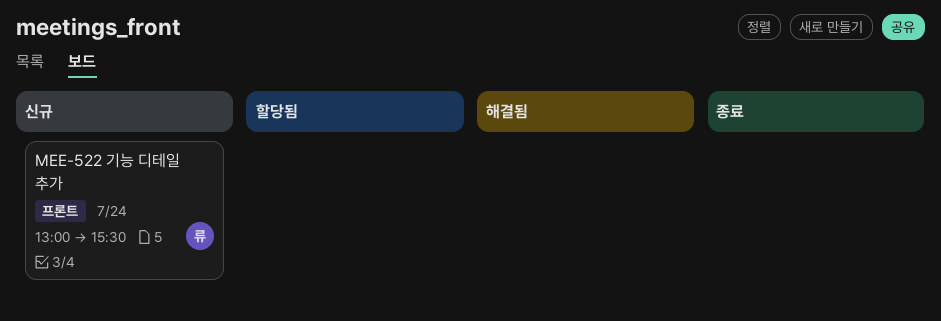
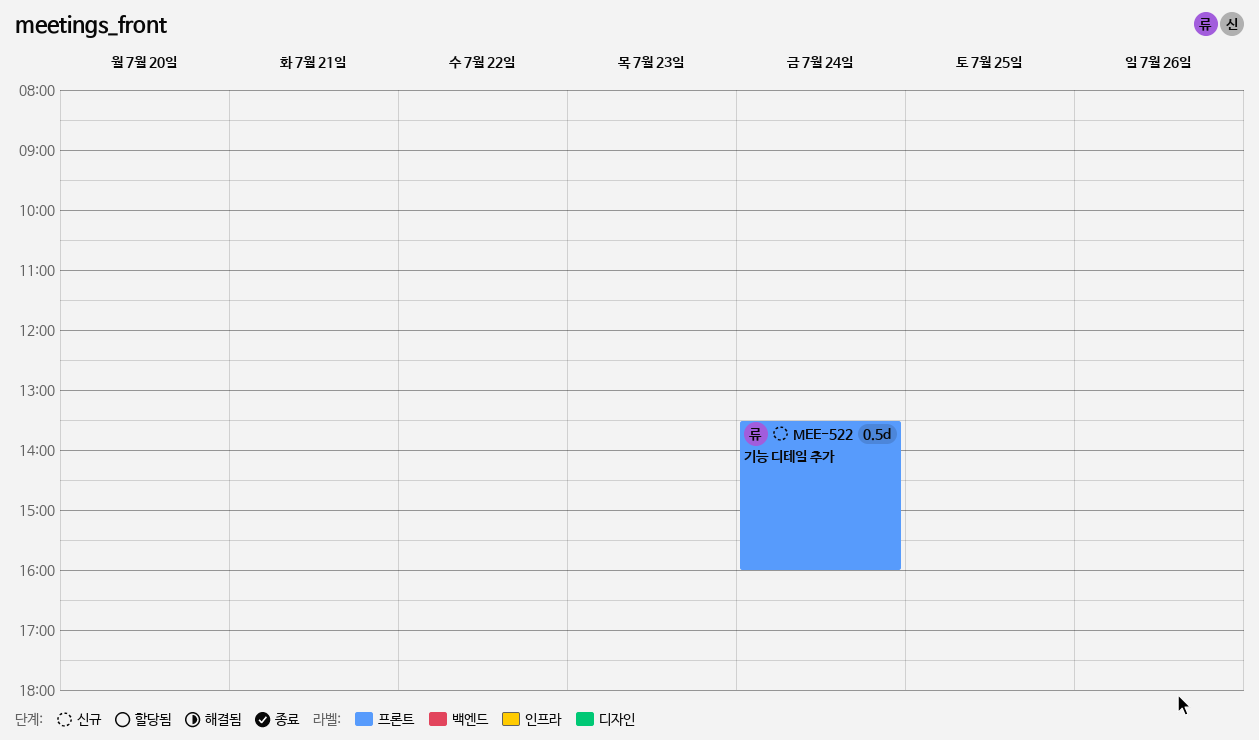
MEE-522, begins: 13:00 -> 13:30
MEE-522, ends: 15:30 -> 16:00

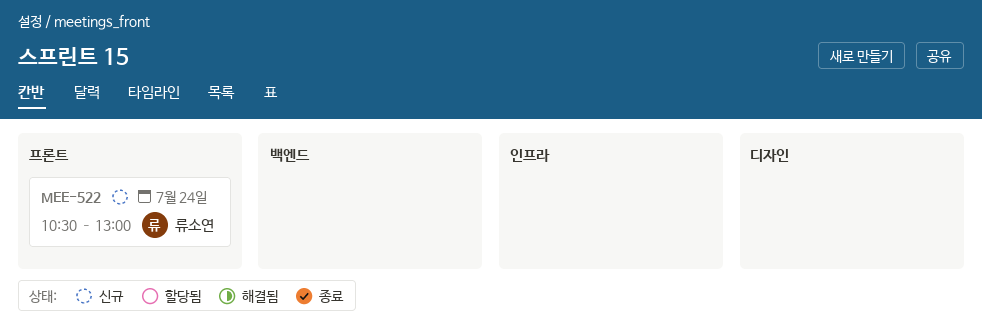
MEE-522, begins: 13:30 -> 10:30
MEE-522, ends: 16:00 -> 13:00

